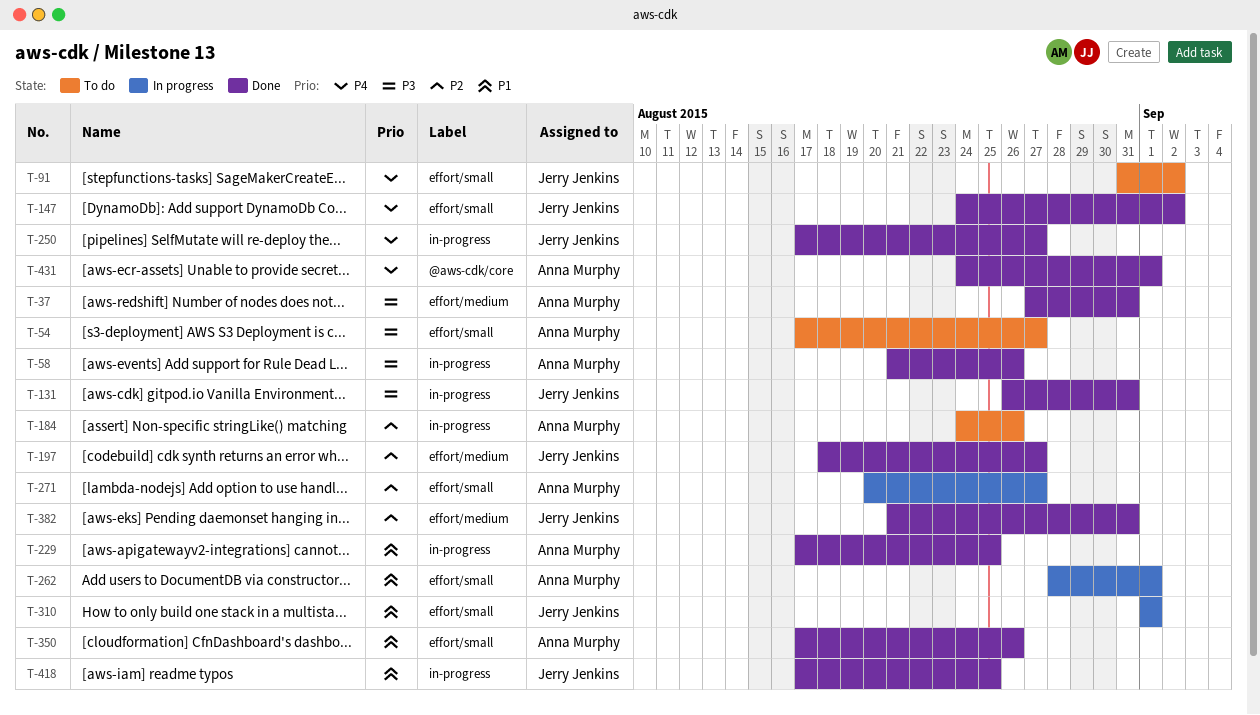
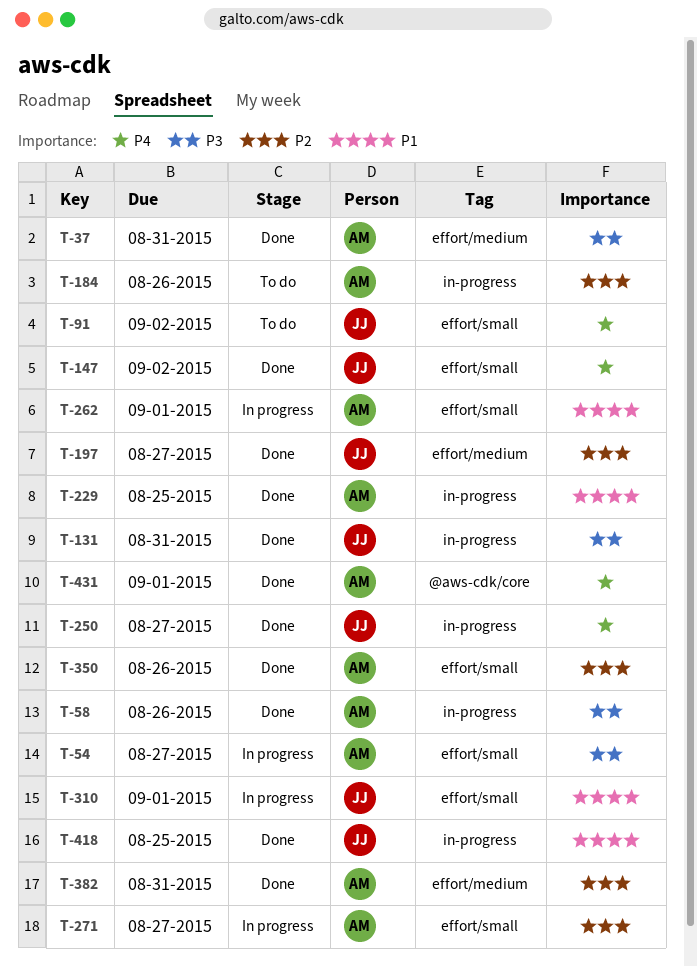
T-54, status: To do -> In progress
T-350, priority: P1 -> P2
T-382, owner: Jerry Jenkins -> Anna Murphy

